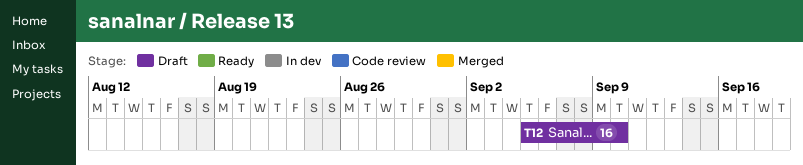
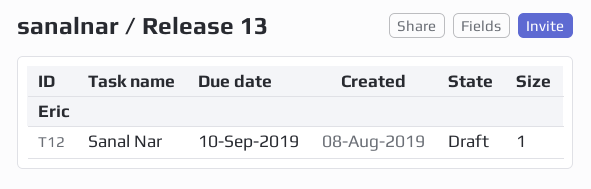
T12, estimate: 16 -> 1

